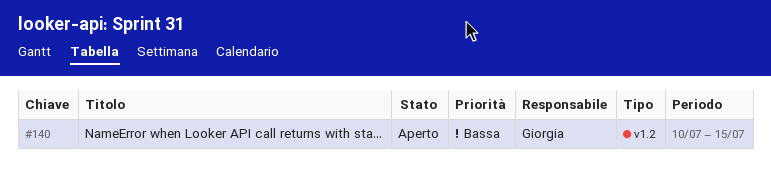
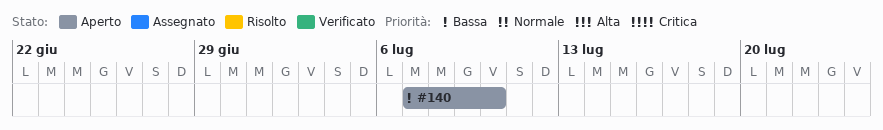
#140, start: Jul 10 -> Jul 7
#140, due: Jul 15 -> Jul 10

